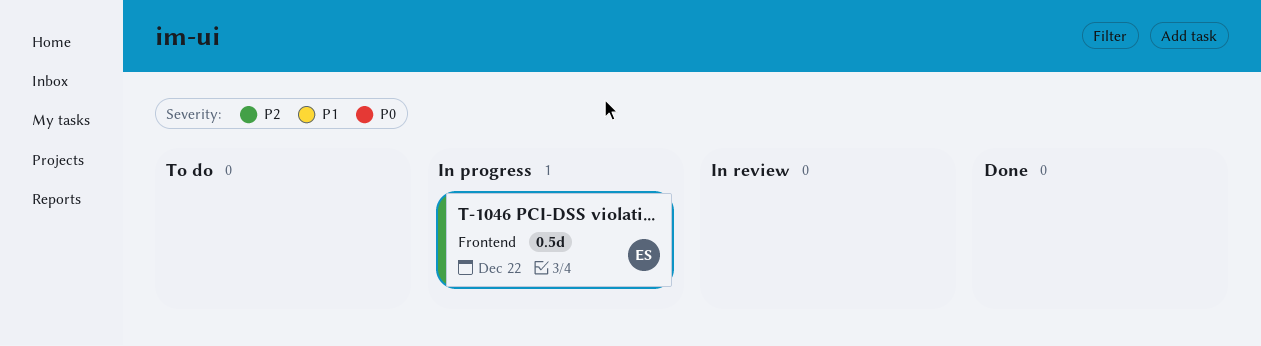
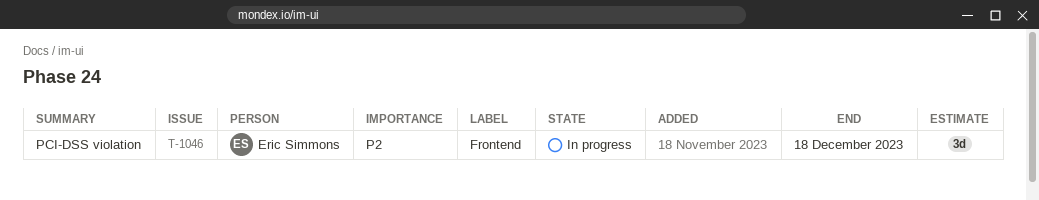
T-1046, estimate: 0.5d -> 3d
T-1046, due: Dec 22 -> Dec 18

